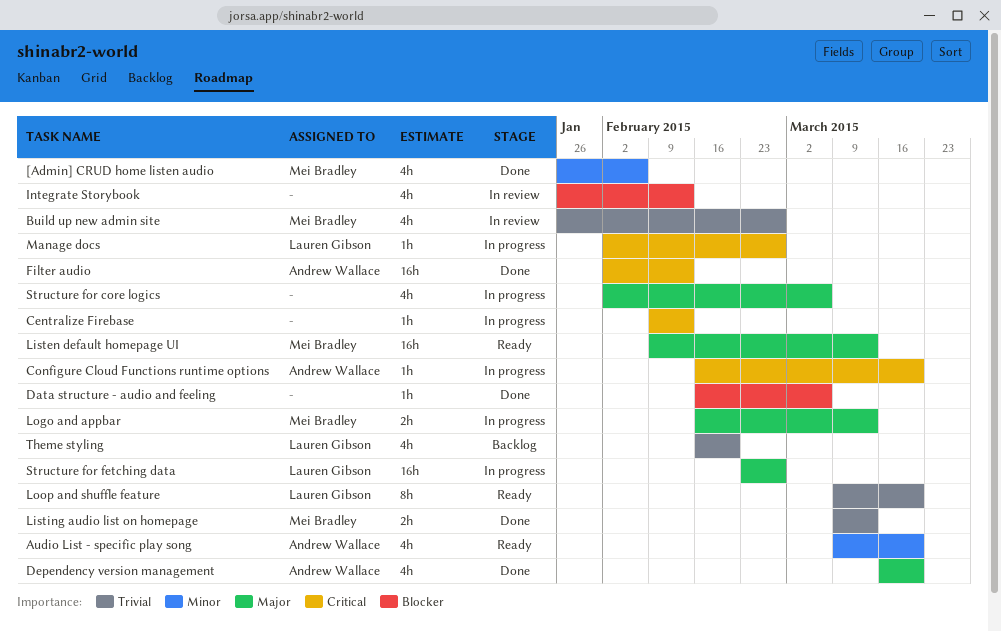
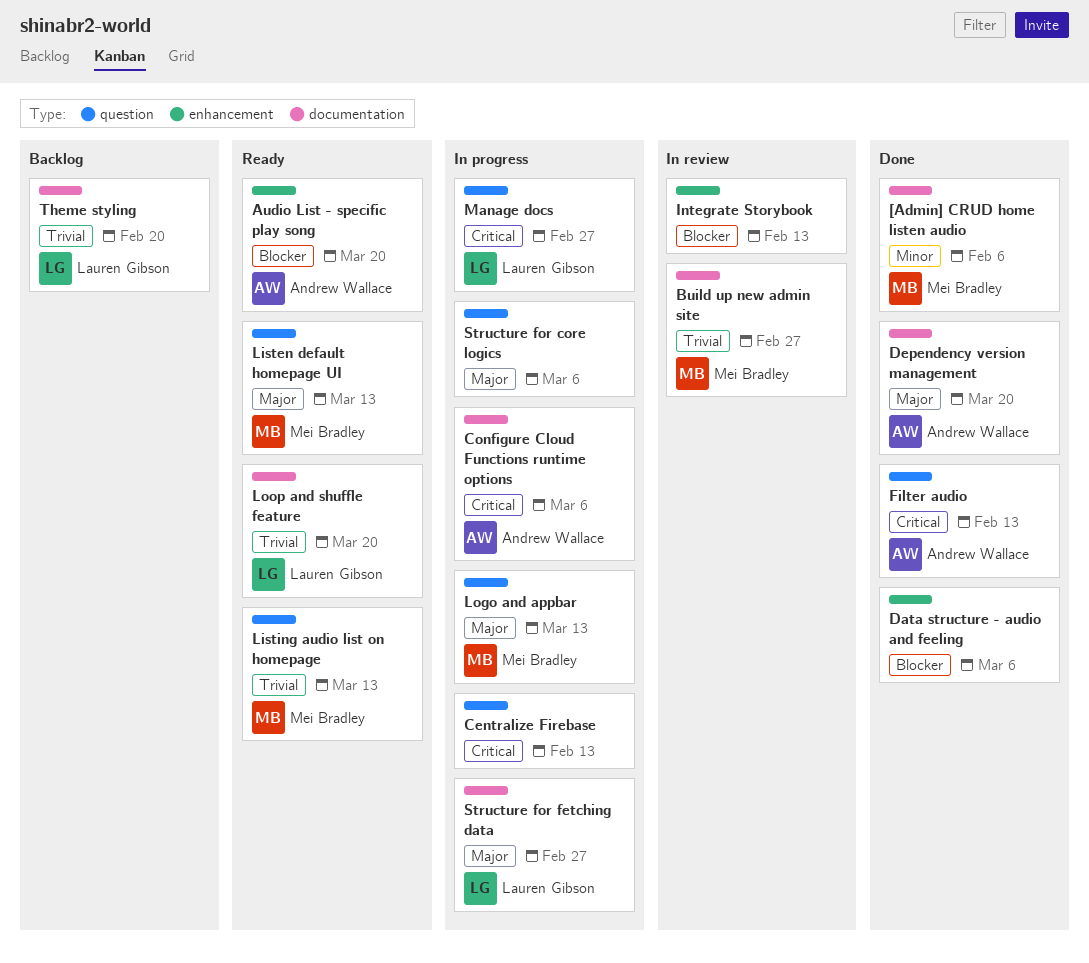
Audio List - specific play song, priority: Minor -> Blocker
Configure Cloud Functions runtime options, due: Mar 20 -> Mar 6
Listing audio list on homepage, status: Done -> Ready

